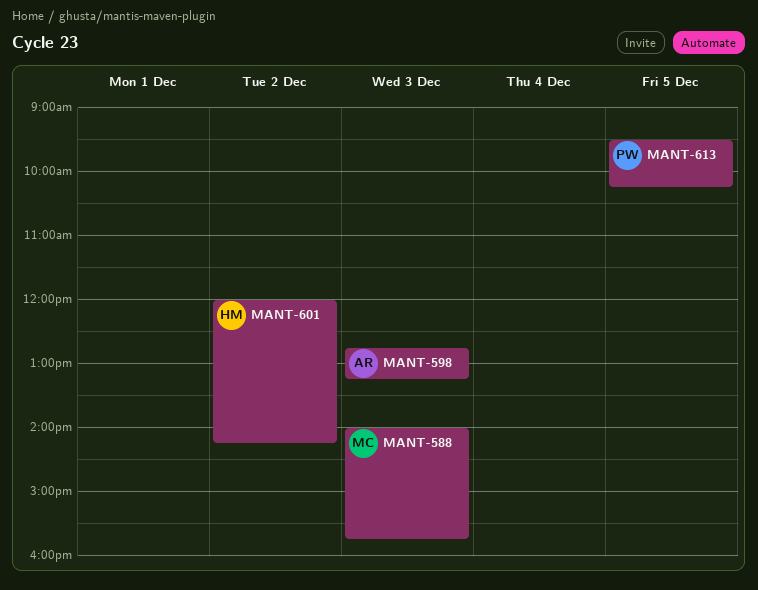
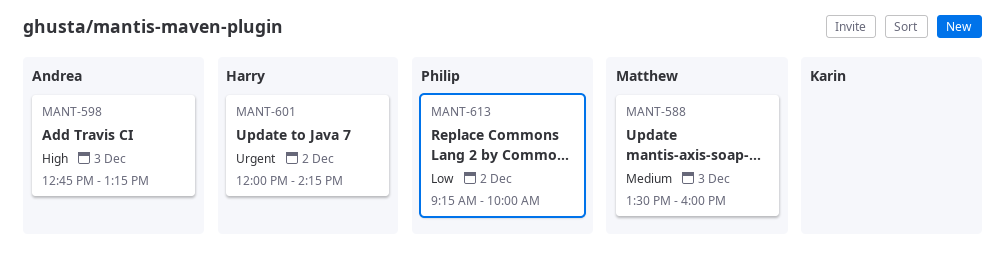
MANT-588, begins: 14:00 -> 13:30
MANT-588, ends: 15:45 -> 16:00
MANT-613, day: Dec 5 -> Dec 2
MANT-613, begins: 09:30 -> 09:15
MANT-613, ends: 10:15 -> 10:00

